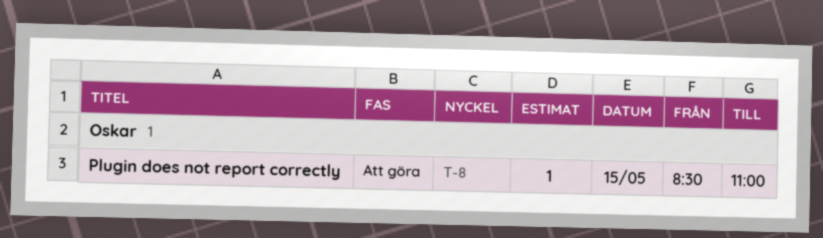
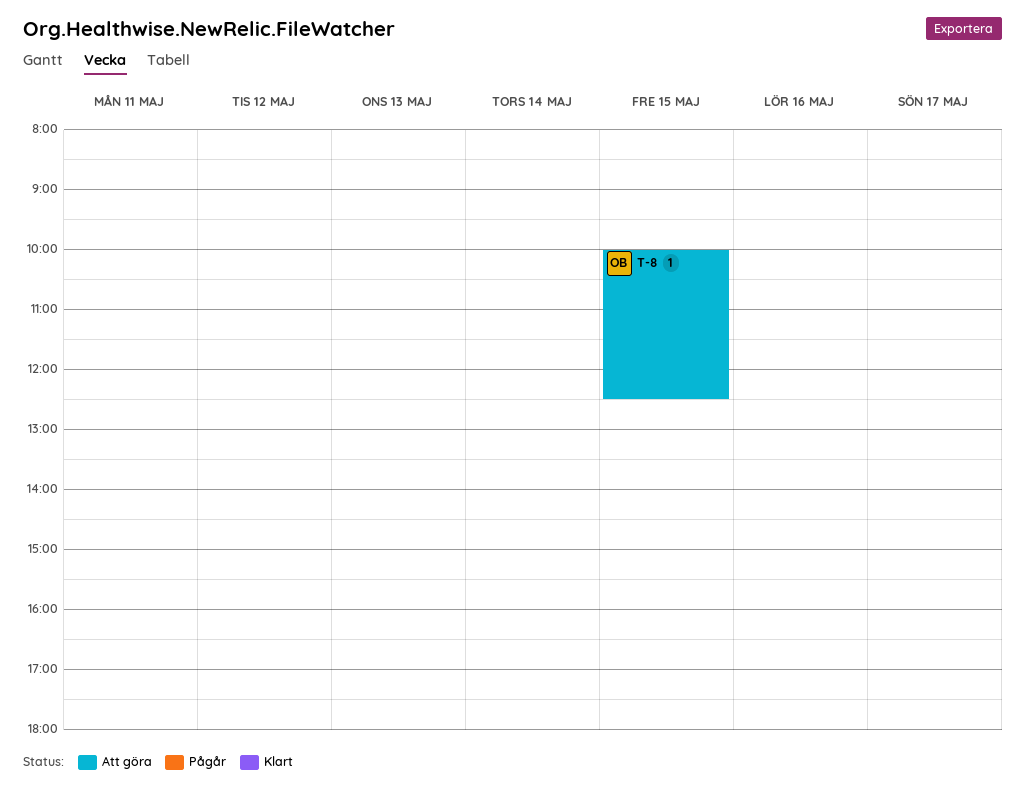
T-8, begins: 08:30 -> 10:00
T-8, ends: 11:00 -> 12:30

